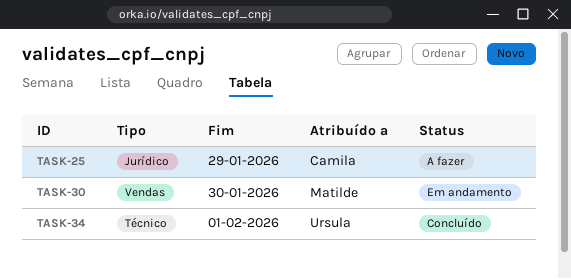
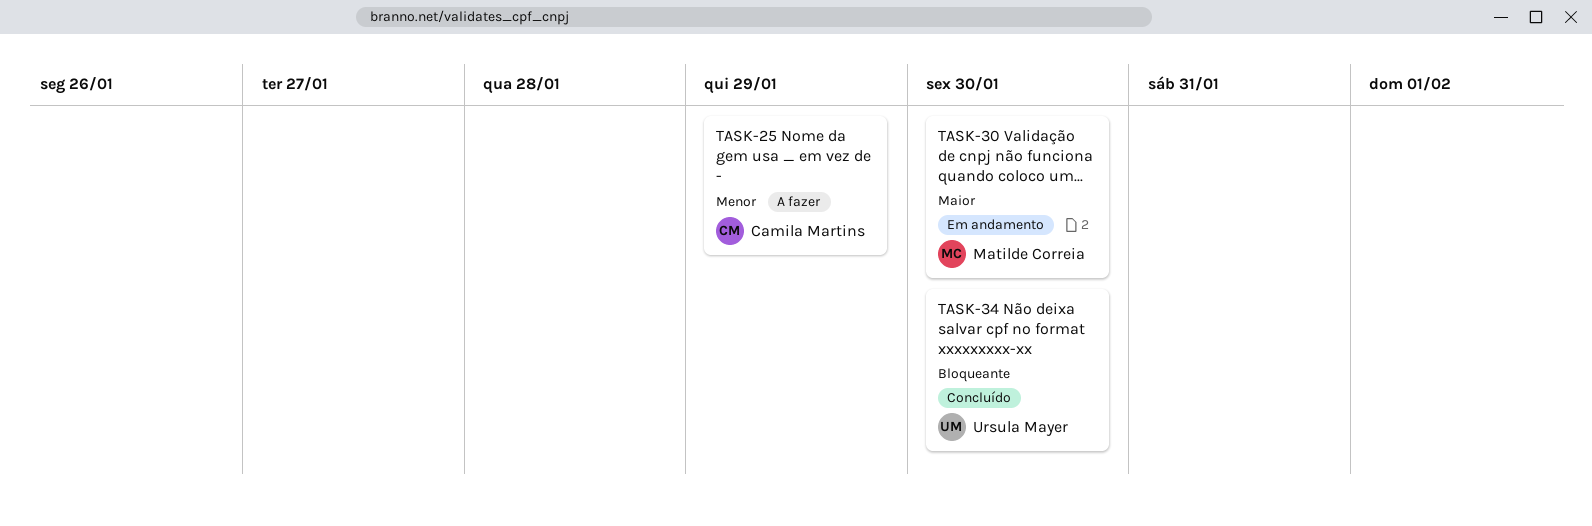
TASK-34, due: Feb 1 -> Jan 30

